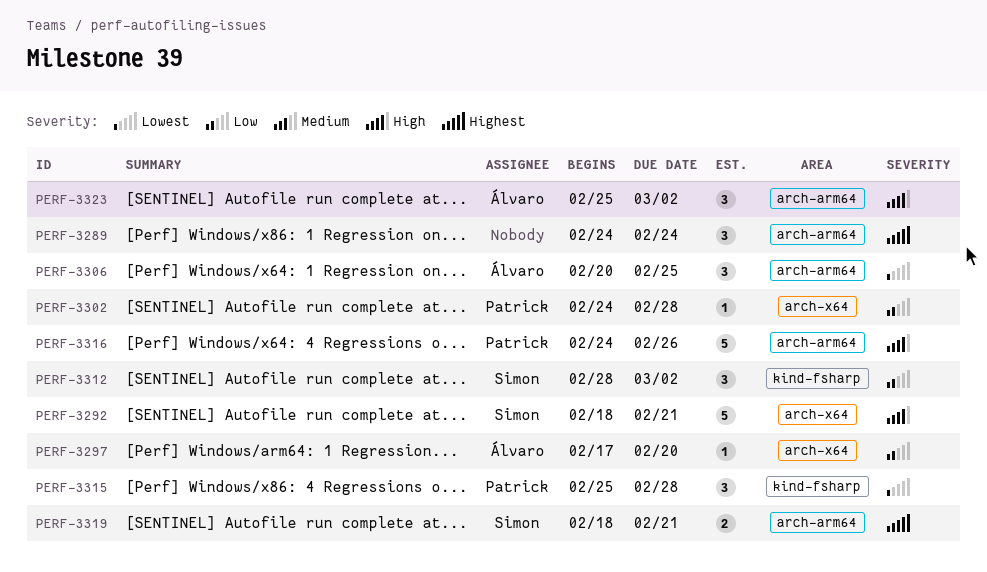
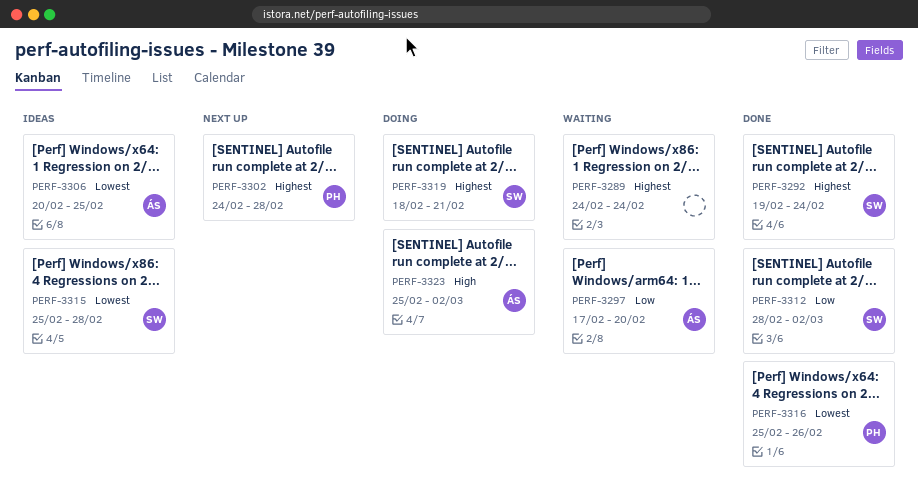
PERF-3292, priority: High -> Highest
PERF-3292, start: Feb 18 -> Feb 19
PERF-3292, due: Feb 21 -> Feb 24
PERF-3302, priority: Low -> Highest
PERF-3315, owner: Patrick -> Simon
PERF-3316, priority: High -> Lowest
PERF-3316, start: Feb 24 -> Feb 25

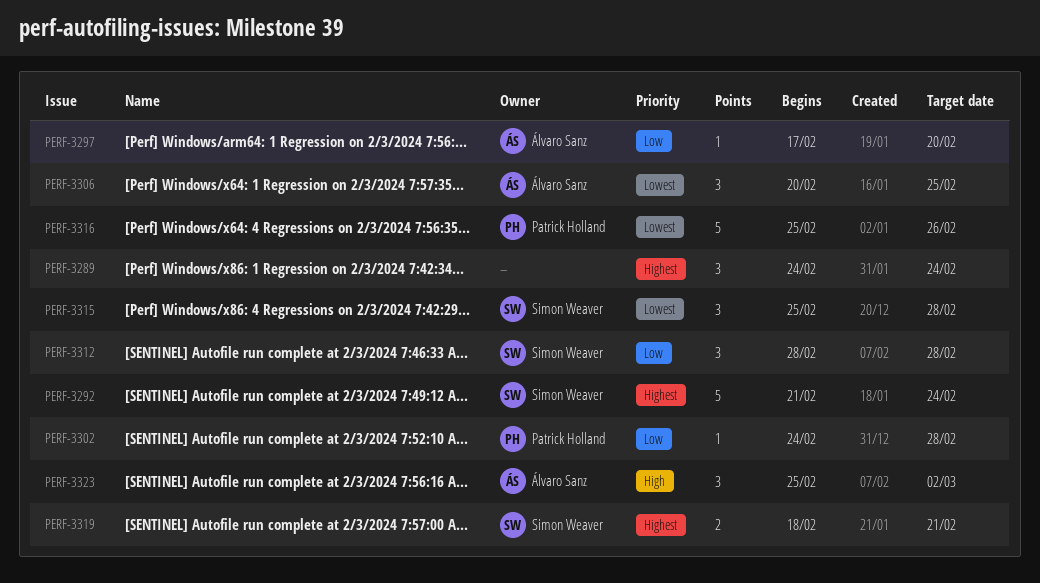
PERF-3292, start: Feb 19 -> Feb 21
PERF-3302, priority: Highest -> Low
PERF-3312, due: Mar 2 -> Feb 28

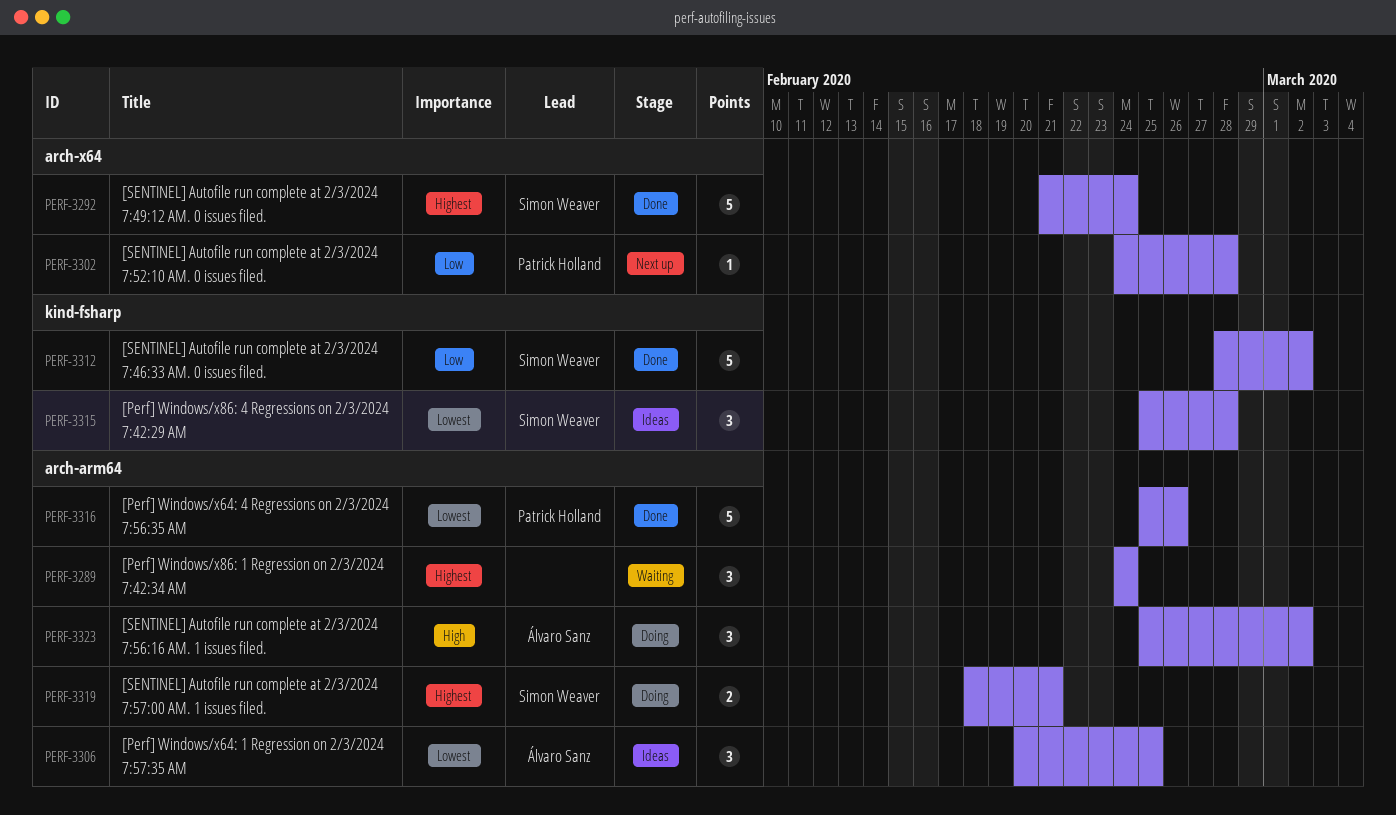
PERF-3297: present -> none
PERF-3312, estimate: 3 -> 5
PERF-3312, due: Feb 28 -> Mar 2

